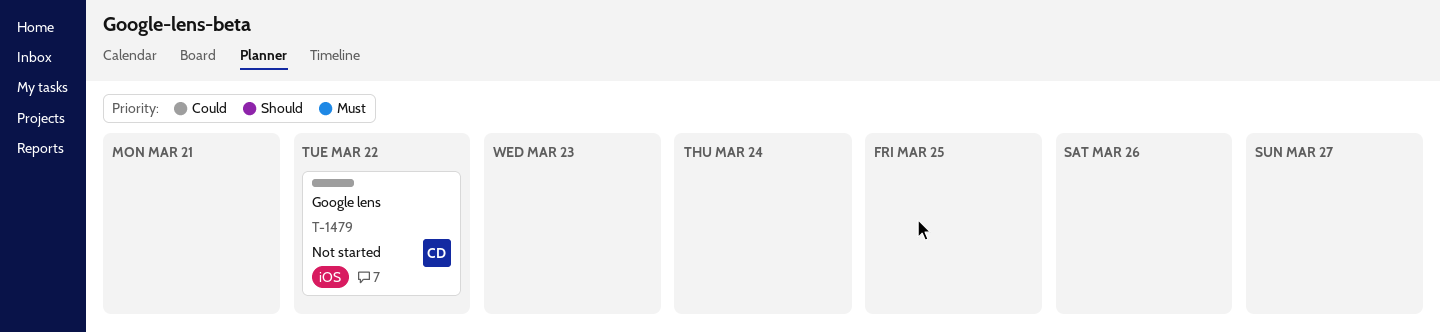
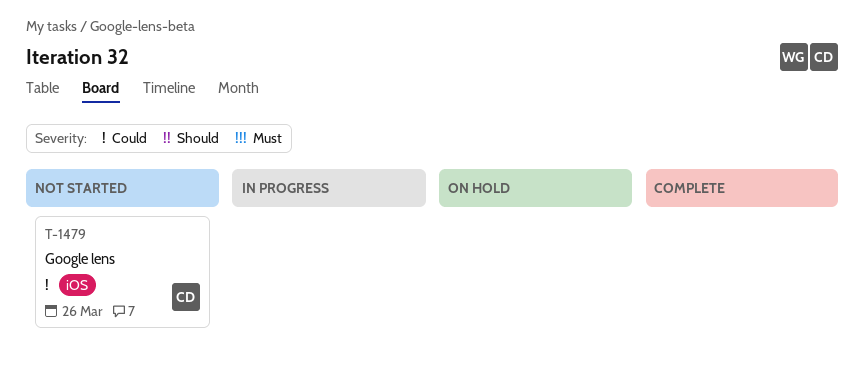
T-1479, due: Mar 22 -> Mar 26

